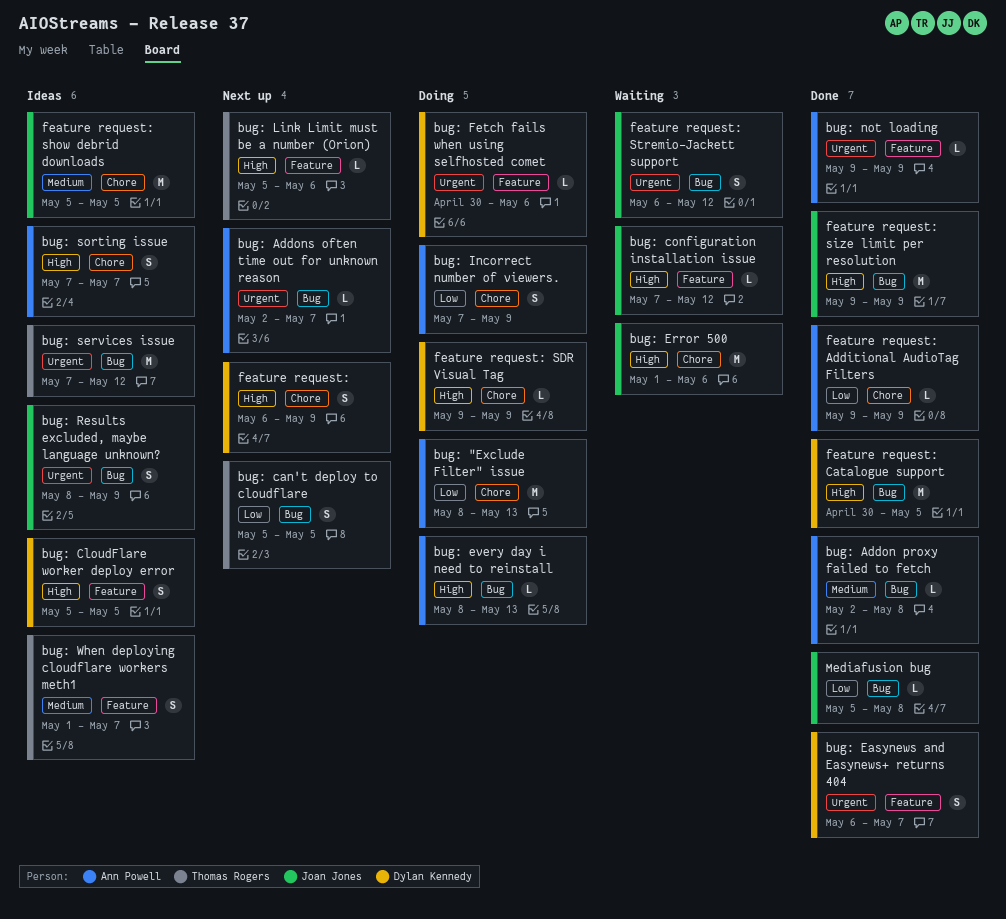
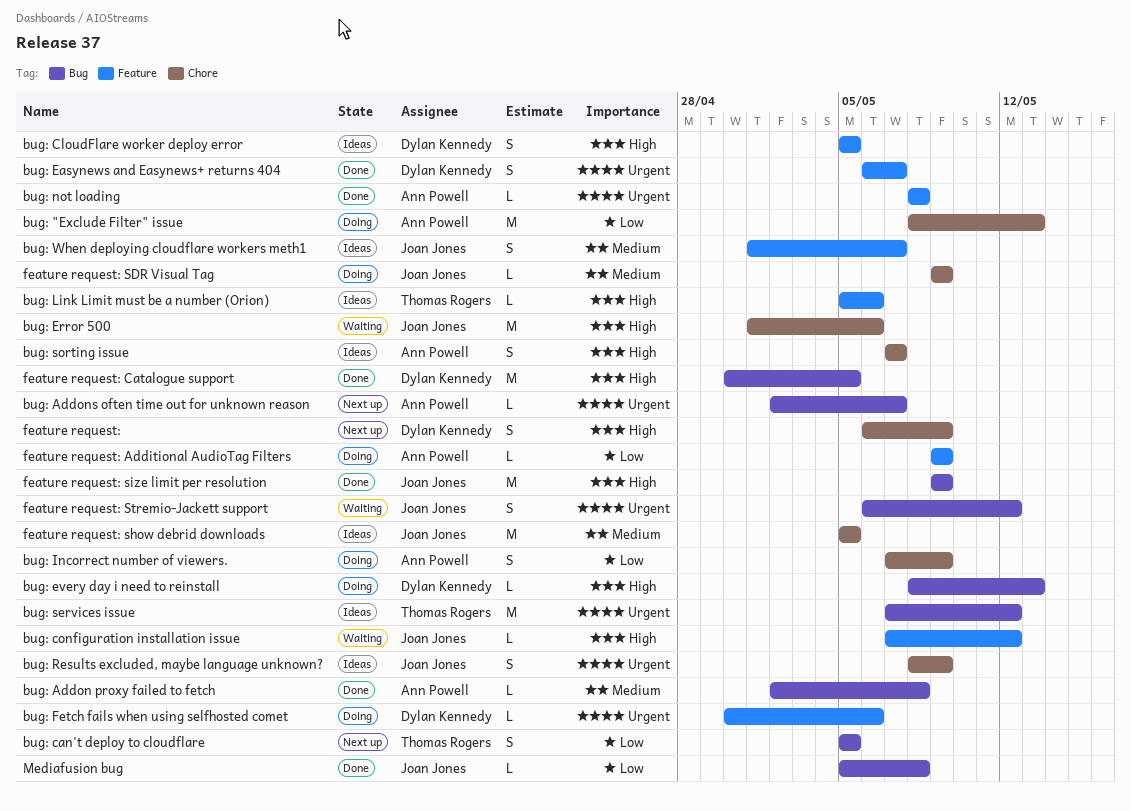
bug: every day i need to reinstall, owner: Ann Powell -> Dylan Kennedy
bug: Link Limit must be a number (Orion), status: Next up -> Ideas
bug: not loading, start: May 9 -> May 8
bug: not loading, due: May 9 -> May 8
bug: Results excluded, maybe language unknown?, label: Bug -> Chore
bug: When deploying cloudflare workers meth1, owner: Thomas Rogers -> Joan Jones
feature request: Additional AudioTag Filters, status: Done -> Doing
feature request: Additional AudioTag Filters, label: Chore -> Feature
feature request: SDR Visual Tag, owner: Dylan Kennedy -> Joan Jones
feature request: SDR Visual Tag, priority: High -> Medium

